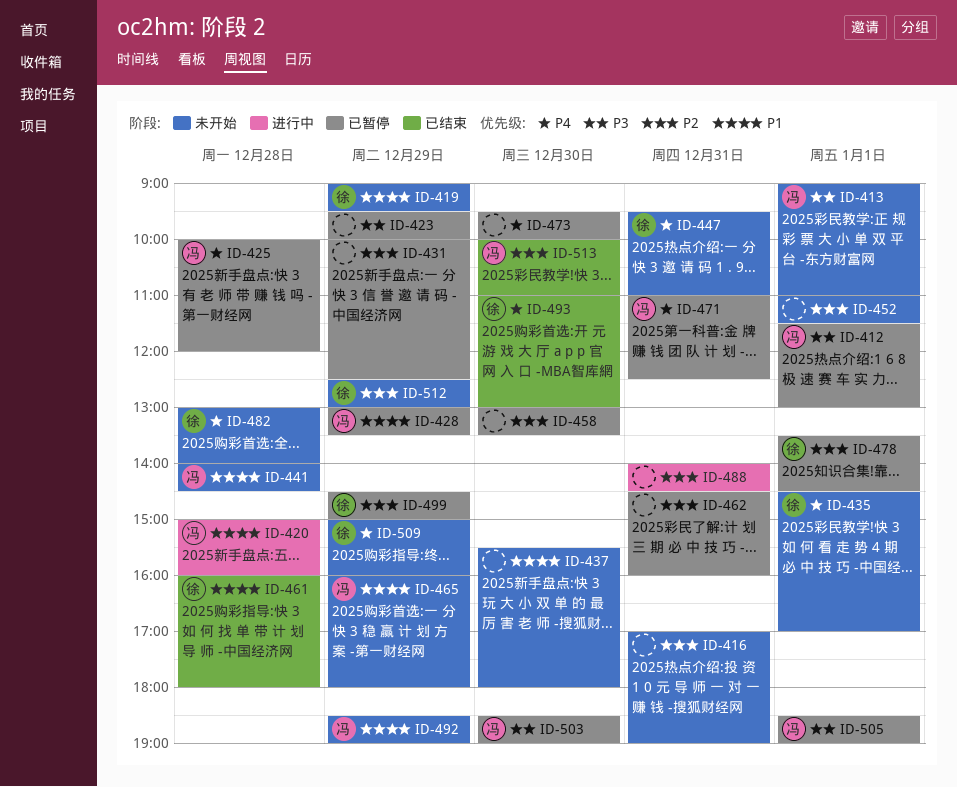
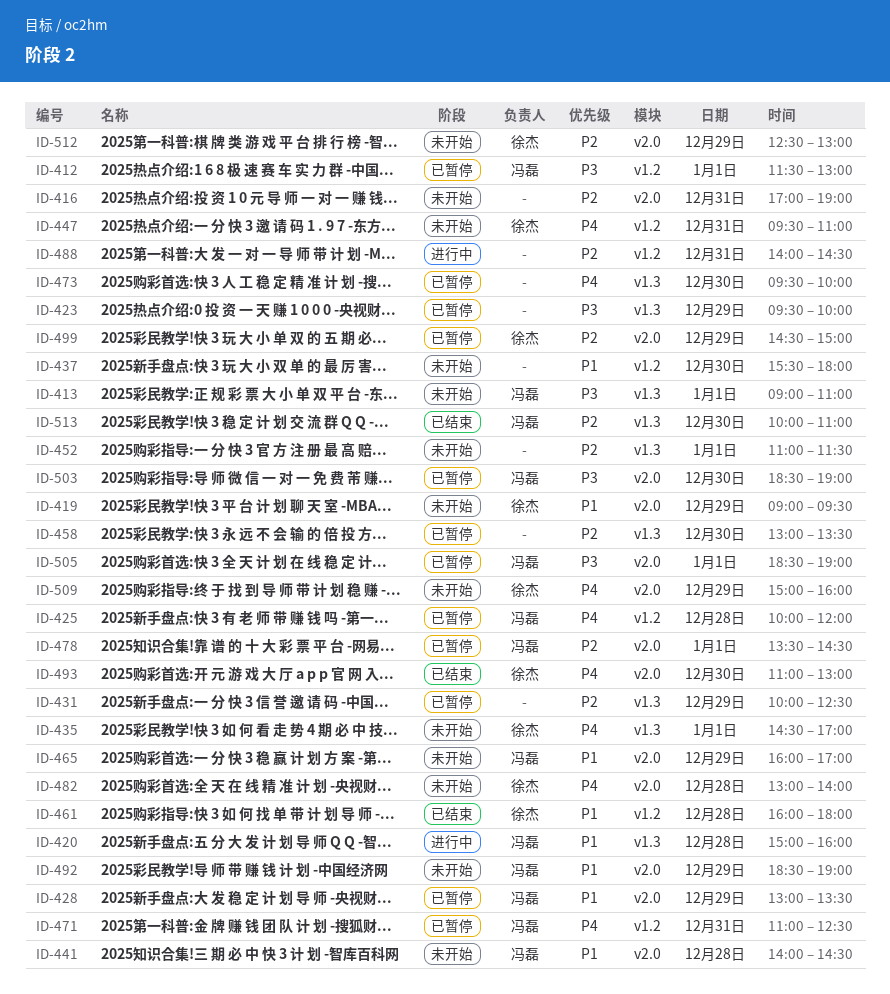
ID-462: present -> none
ID-465, ends: 18:00 -> 17:00
ID-478, owner: 徐杰 -> 冯磊

